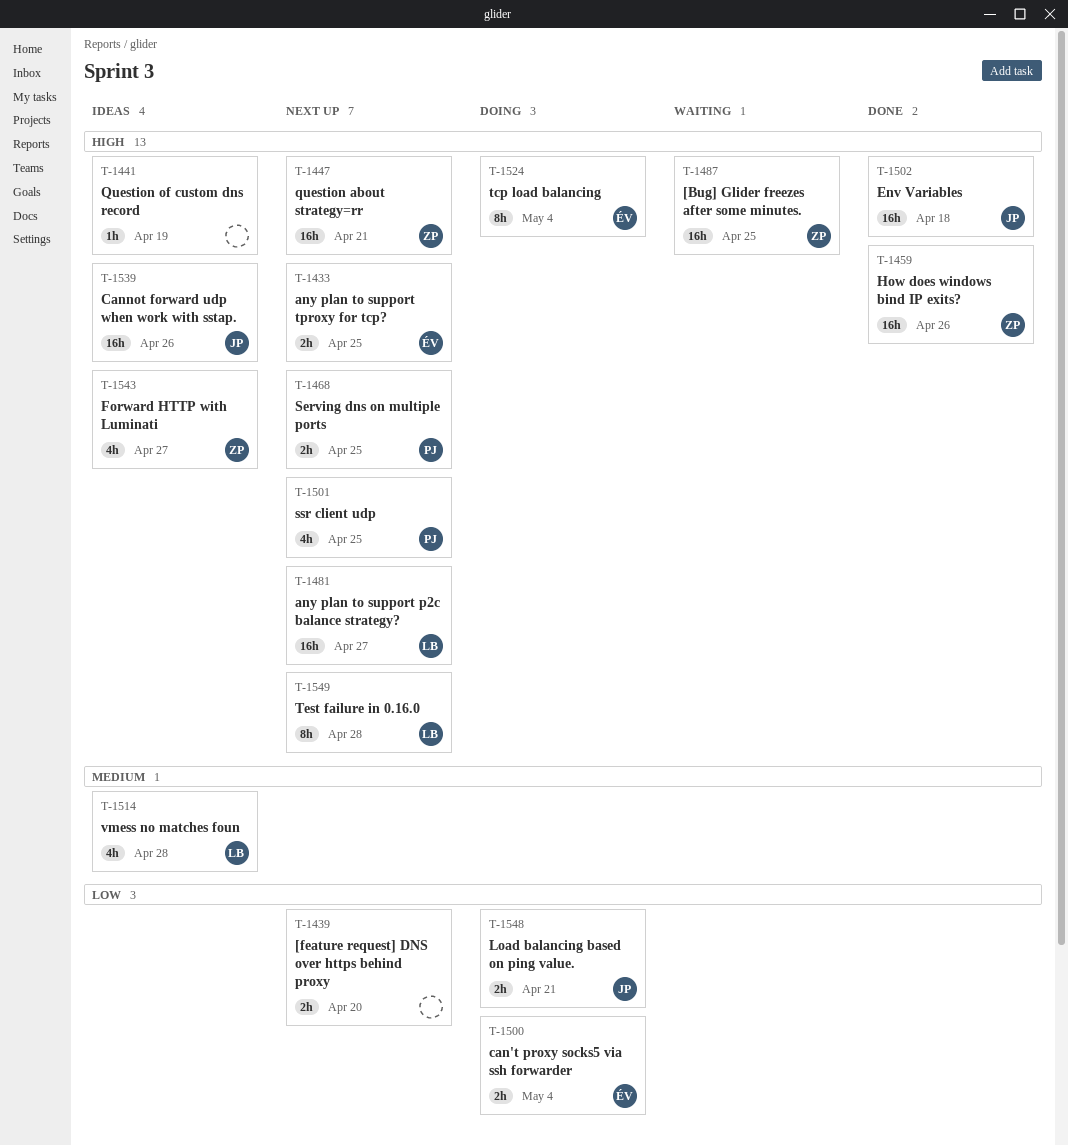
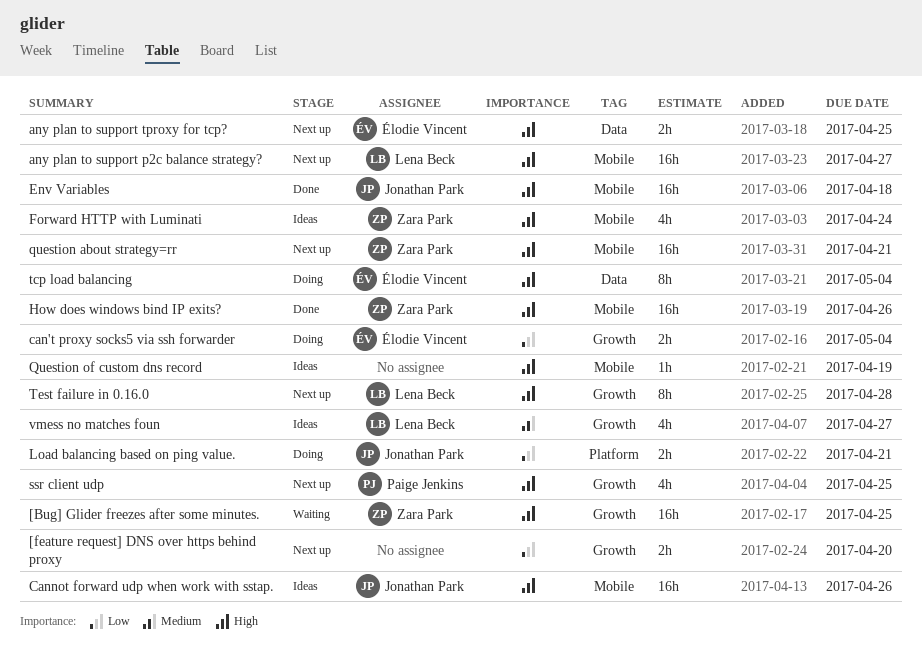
Forward HTTP with Luminati, due: Apr 27 -> Apr 24
Serving dns on multiple ports: present -> none
vmess no matches foun, due: Apr 28 -> Apr 27

